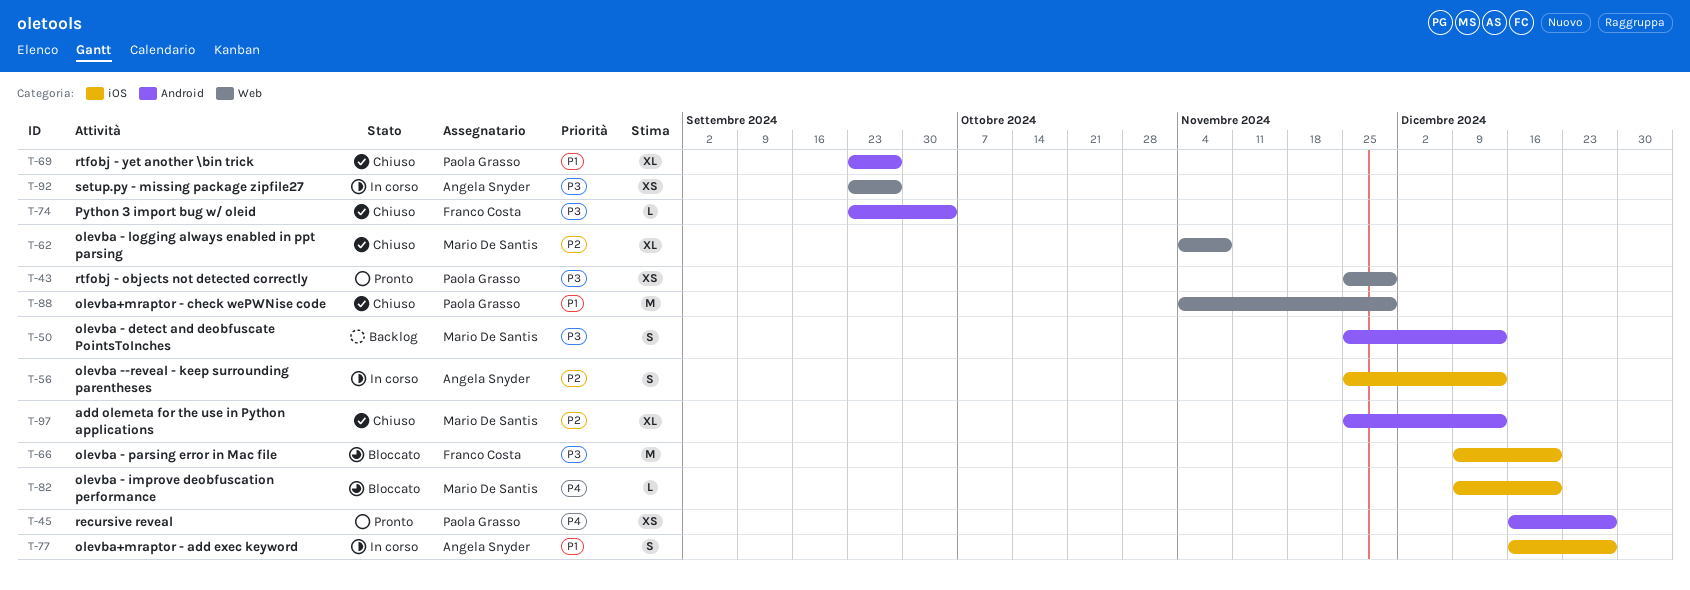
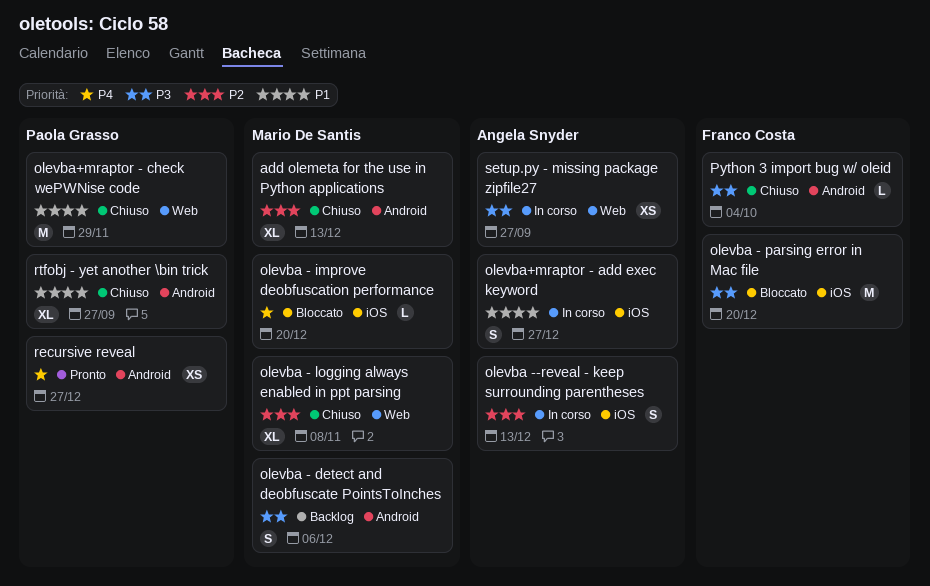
olevba - detect and deobfuscate PointsToInches, due: Dec 13 -> Dec 6
rtfobj - objects not detected correctly: present -> none

